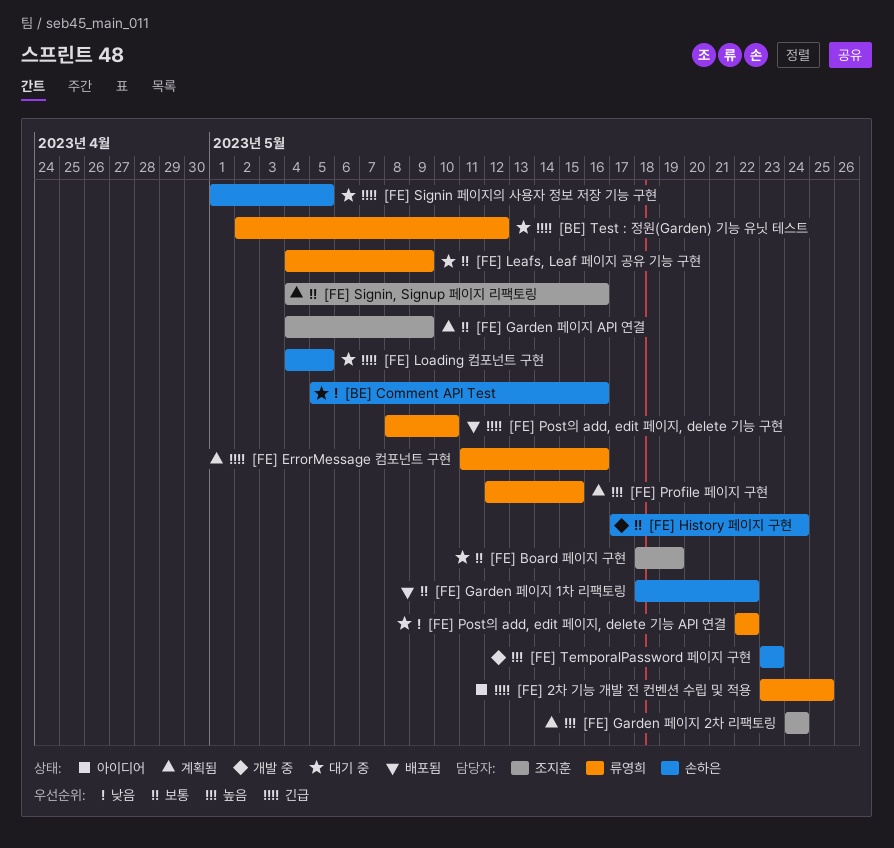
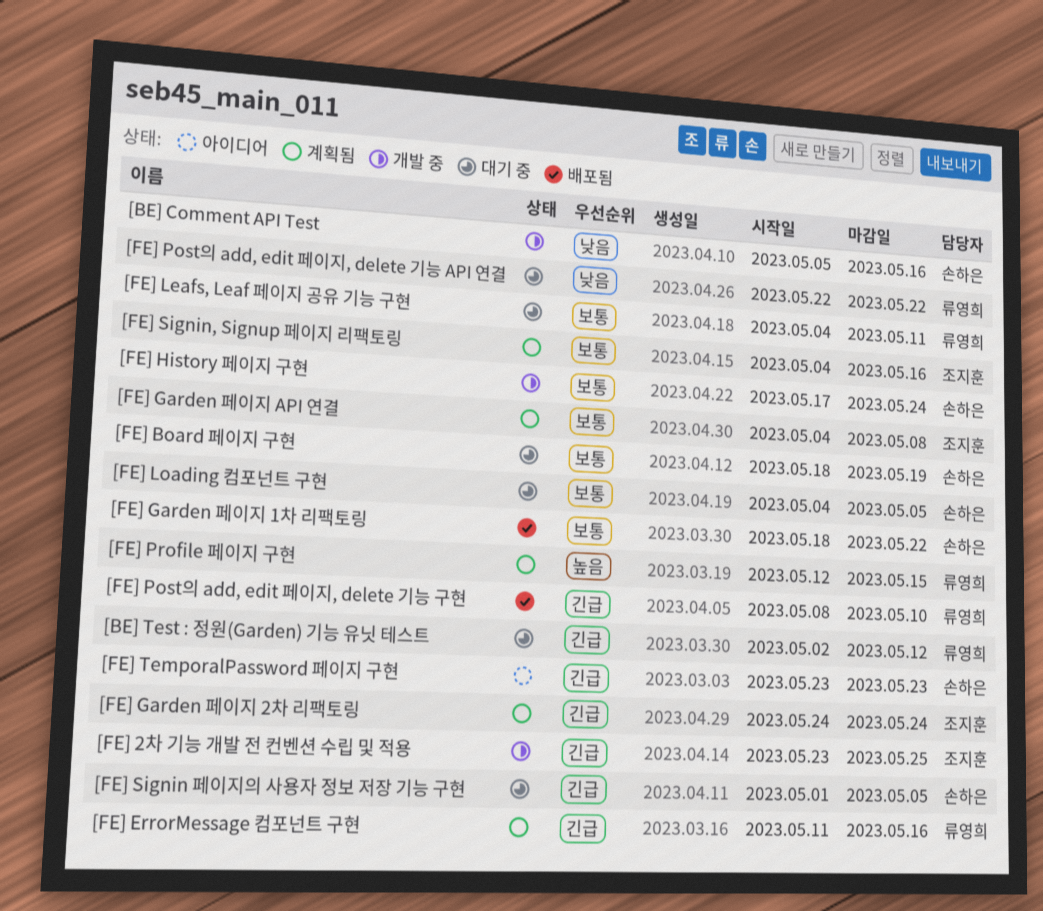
[BE] Comment API Test, status: 대기 중 -> 개발 중
[FE] 2차 기능 개발 전 컨벤션 수립 및 적용, status: 아이디어 -> 개발 중
[FE] 2차 기능 개발 전 컨벤션 수립 및 적용, owner: 류영희 -> 조지훈
[FE] Board 페이지 구현, owner: 조지훈 -> 손하은
[FE] Garden 페이지 2차 리팩토링, priority: 높음 -> 긴급
[FE] Garden 페이지 API 연결, due: May 9 -> May 8
[FE] Leafs, Leaf 페이지 공유 기능 구현, due: May 9 -> May 11
[FE] Loading 컴포넌트 구현, priority: 긴급 -> 보통
[FE] TemporalPassword 페이지 구현, status: 개발 중 -> 아이디어
[FE] TemporalPassword 페이지 구현, priority: 높음 -> 긴급

